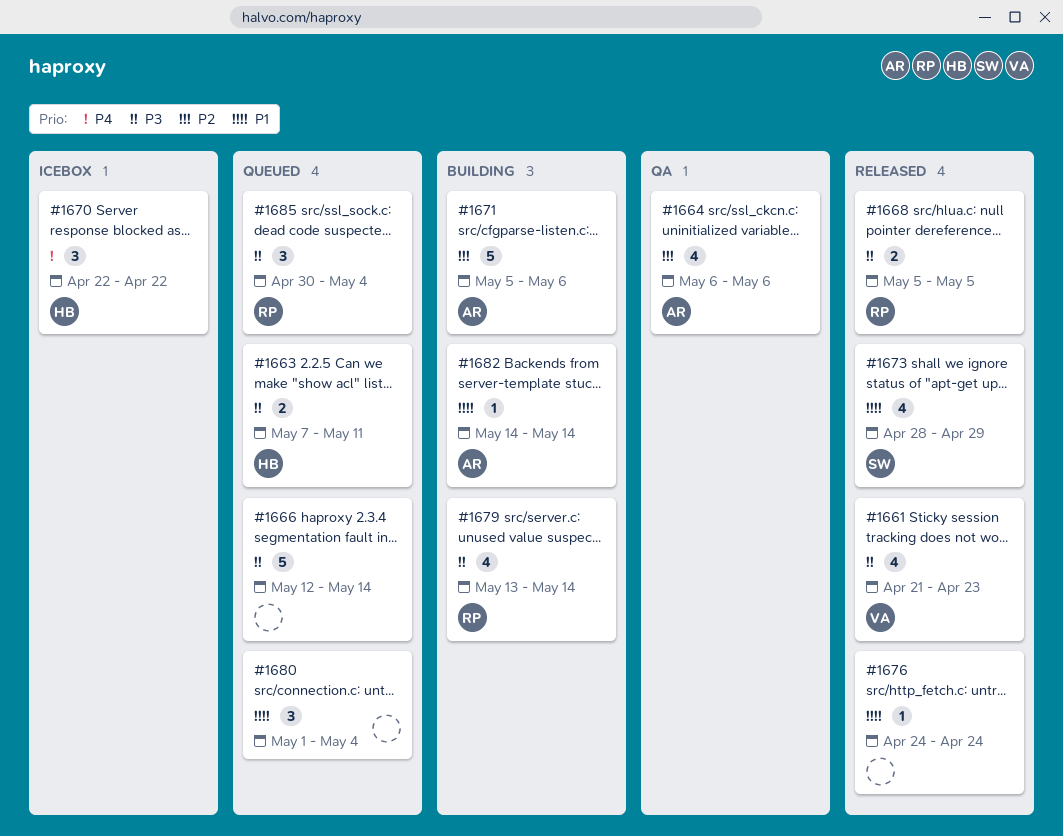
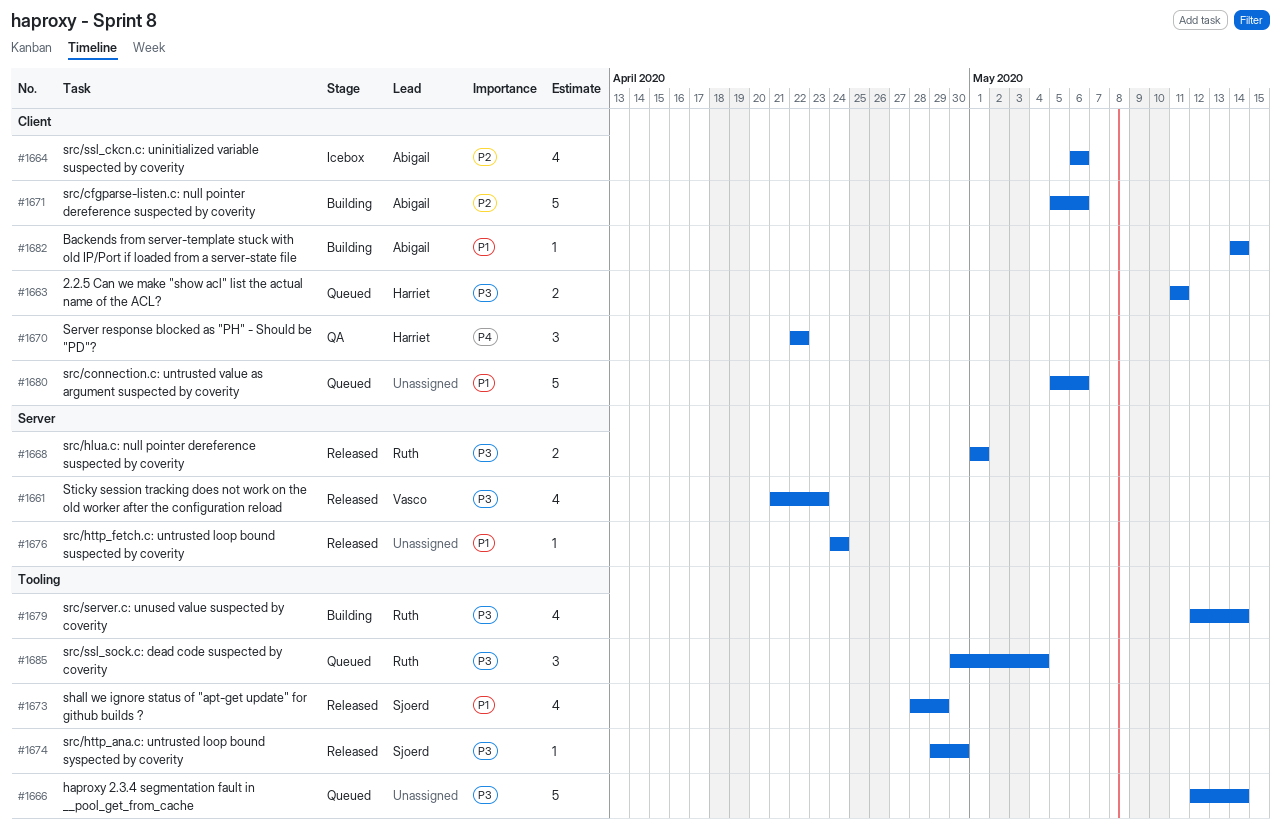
#1663, start: May 7 -> May 11
#1664, status: QA -> Icebox
#1668, start: May 5 -> May 1
#1668, due: May 5 -> May 1
#1670, status: Icebox -> QA
#1674: none -> present
#1679, start: May 13 -> May 12
#1680, estimate: 3 -> 5
#1680, start: May 1 -> May 5
#1680, due: May 4 -> May 6

